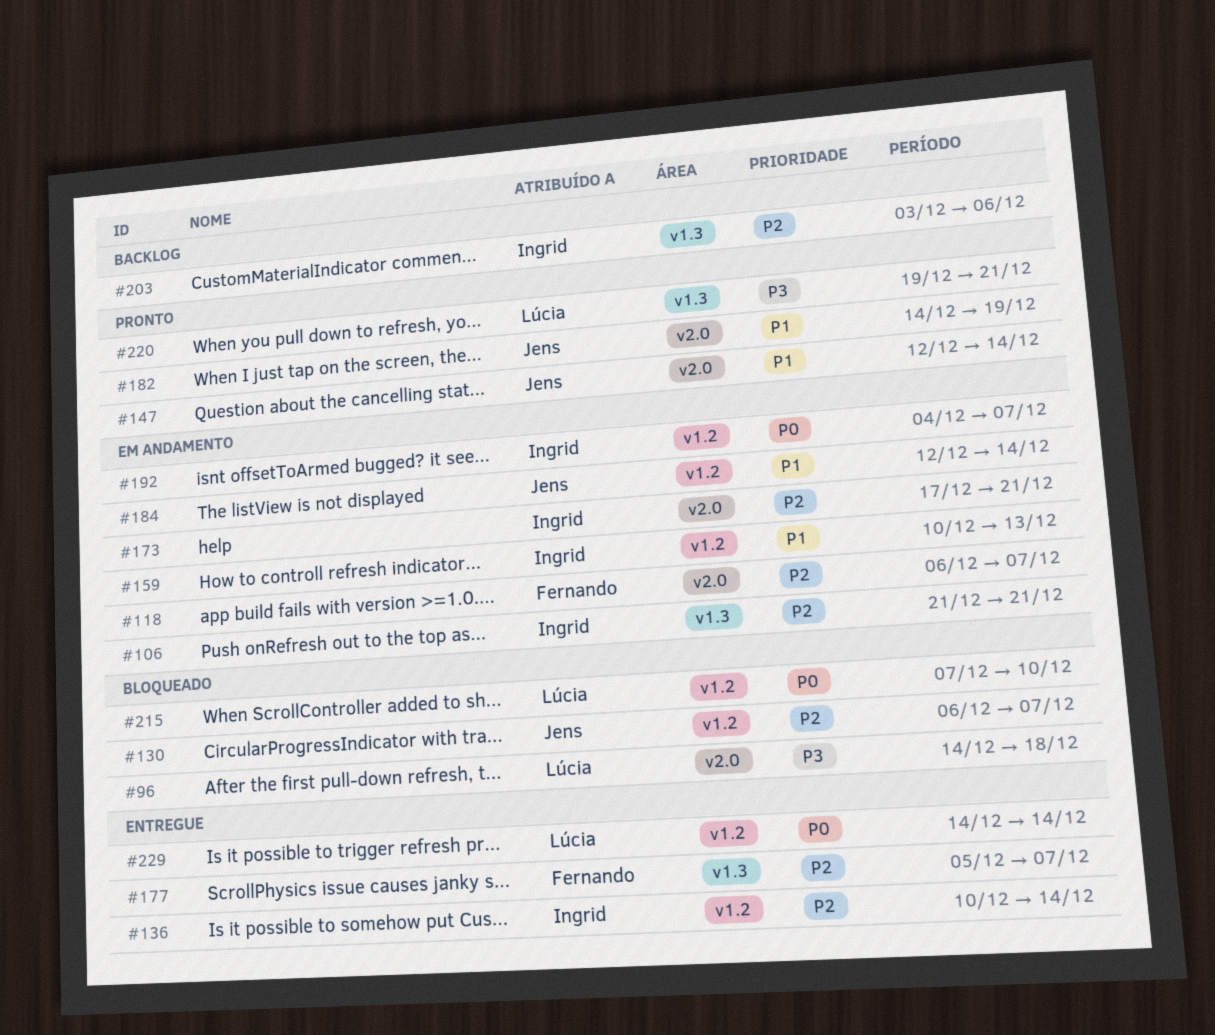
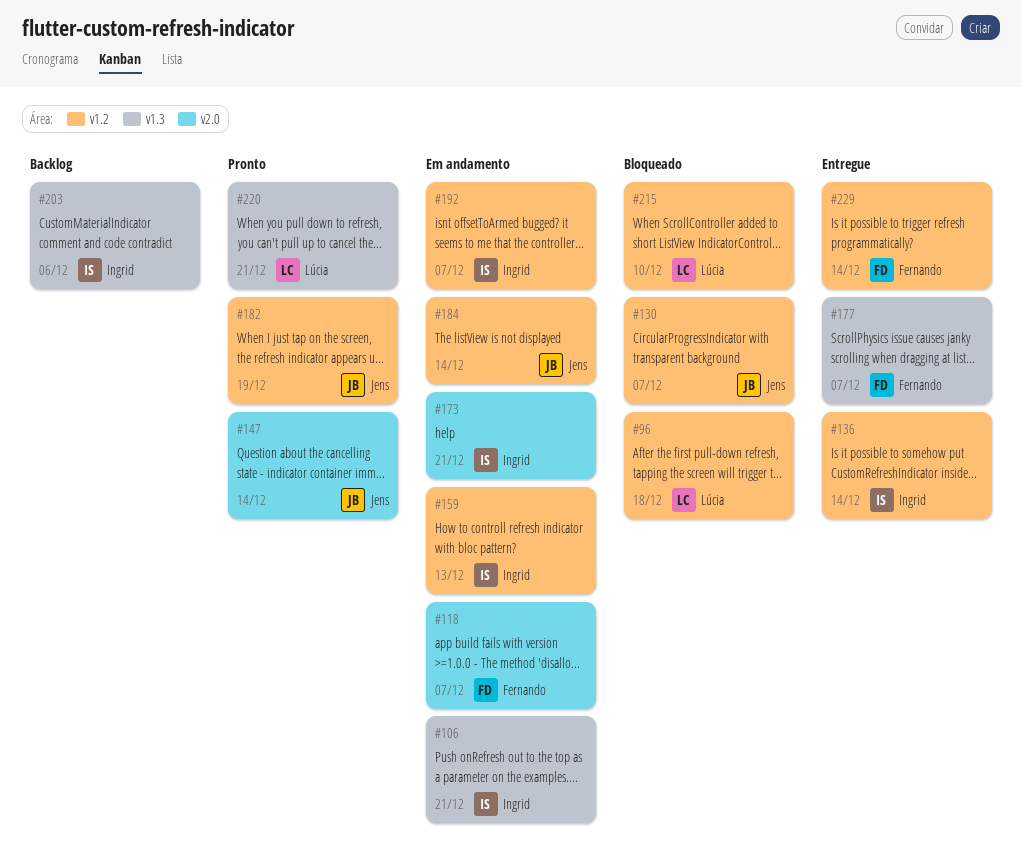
#96, label: v2.0 -> v1.2
#182, label: v2.0 -> v1.2
#229, owner: Lúcia -> Fernando

